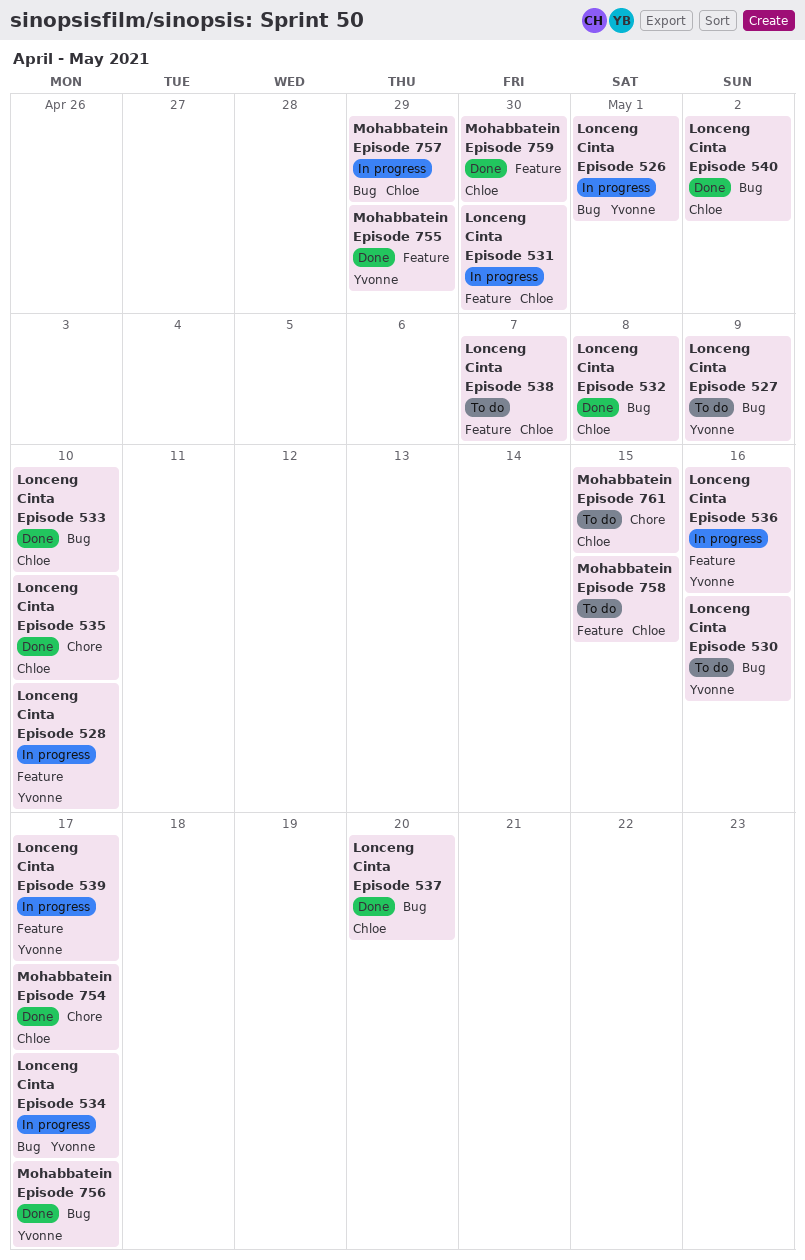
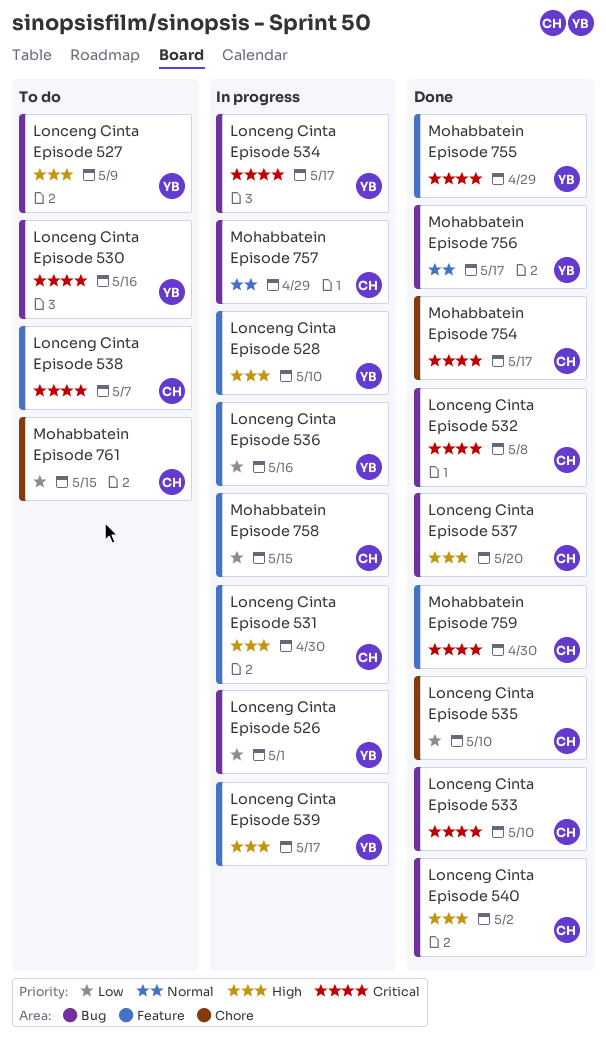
Mohabbatein Episode 758, status: To do -> In progress

